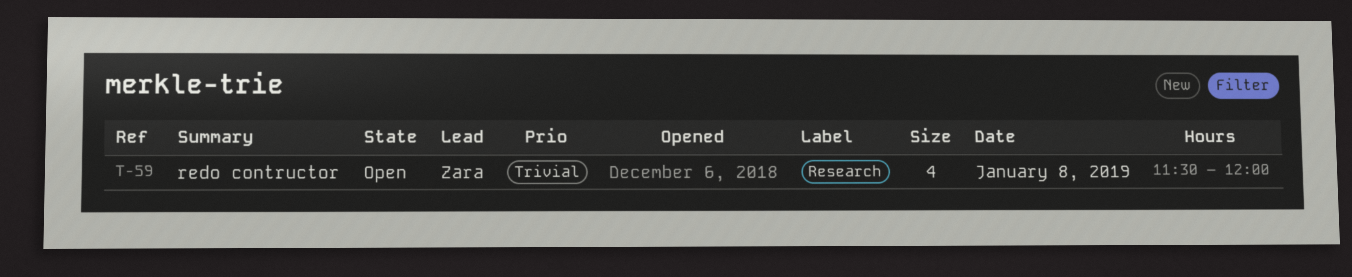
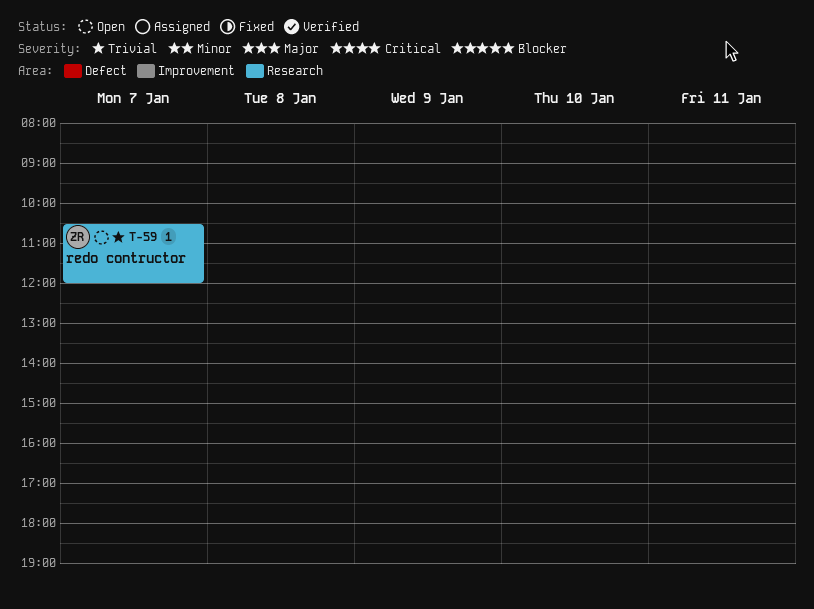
T-59, estimate: 4 -> 1
T-59, day: Jan 8 -> Jan 7
T-59, begins: 11:30 -> 10:30

